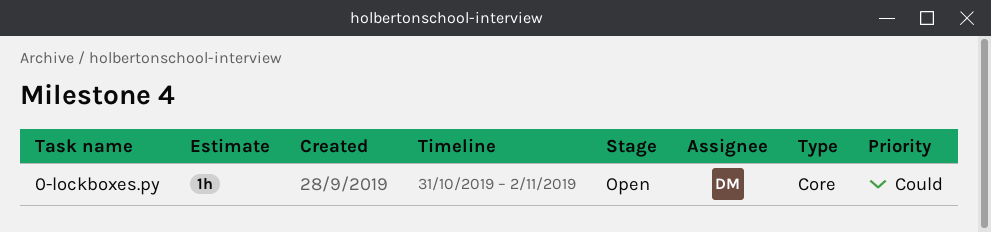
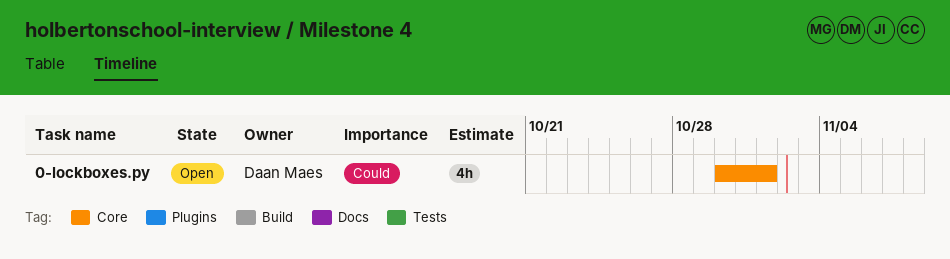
0-lockboxes.py, estimate: 1h -> 4h
0-lockboxes.py, start: Oct 31 -> Oct 30
0-lockboxes.py, due: Nov 2 -> Nov 1

